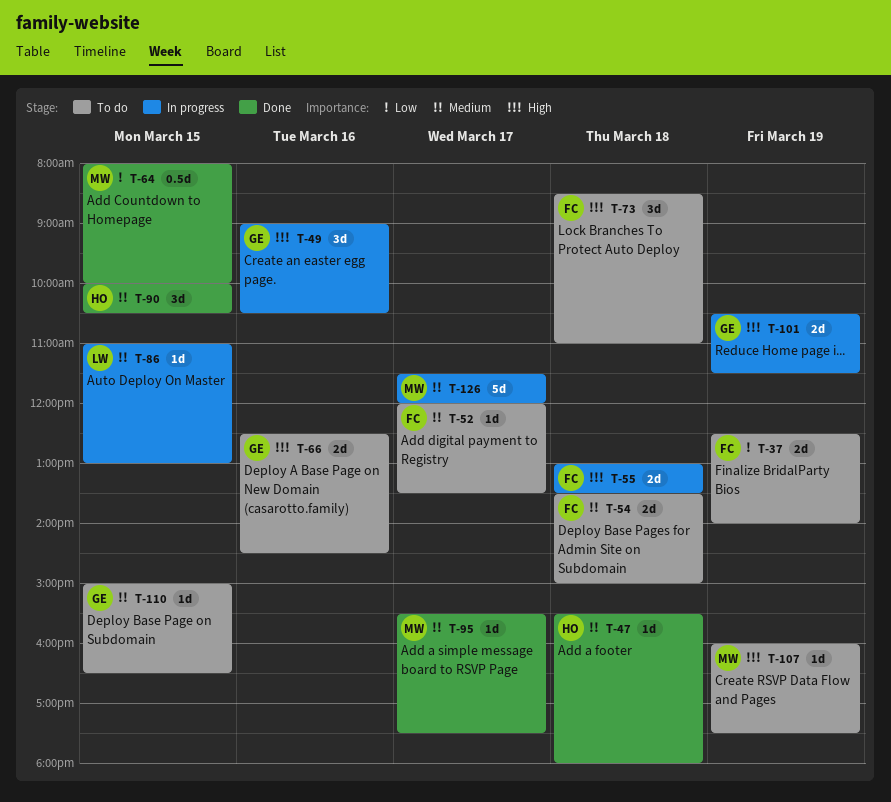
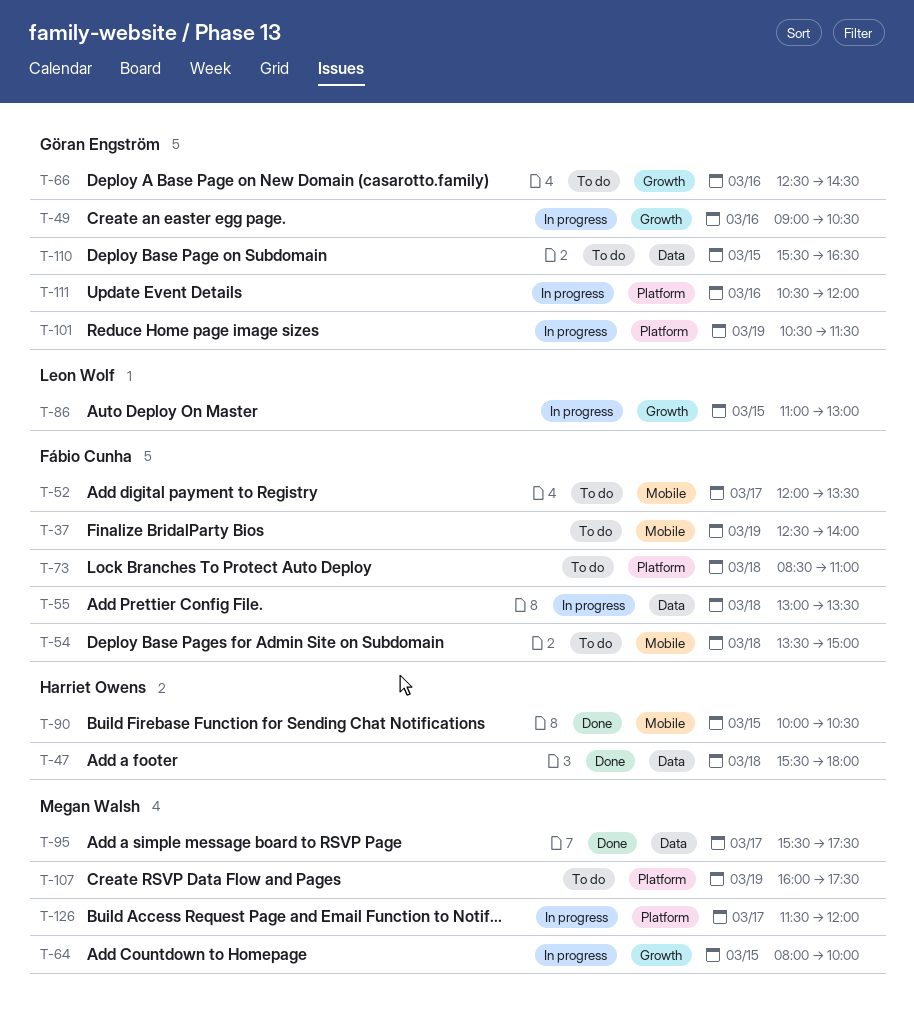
T-64, status: Done -> In progress
T-110, begins: 15:00 -> 15:30
T-111: none -> present

